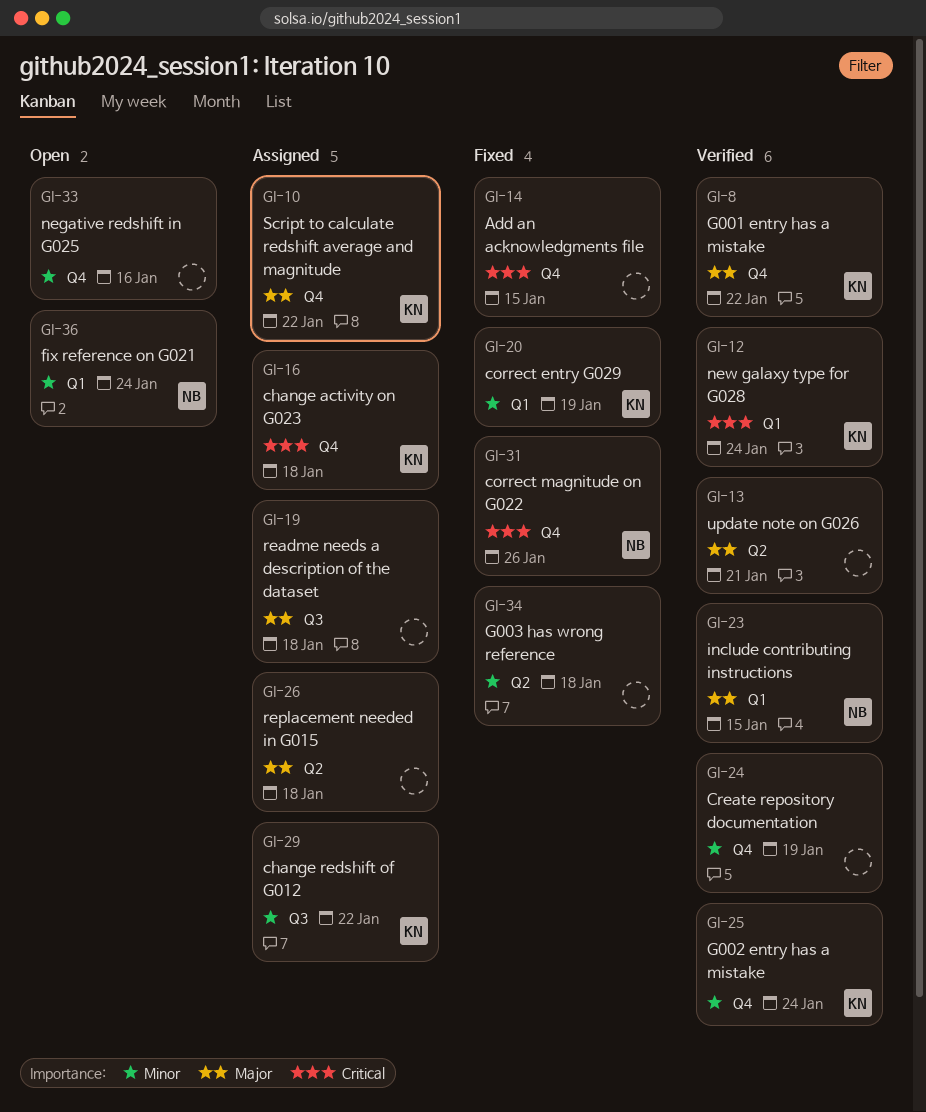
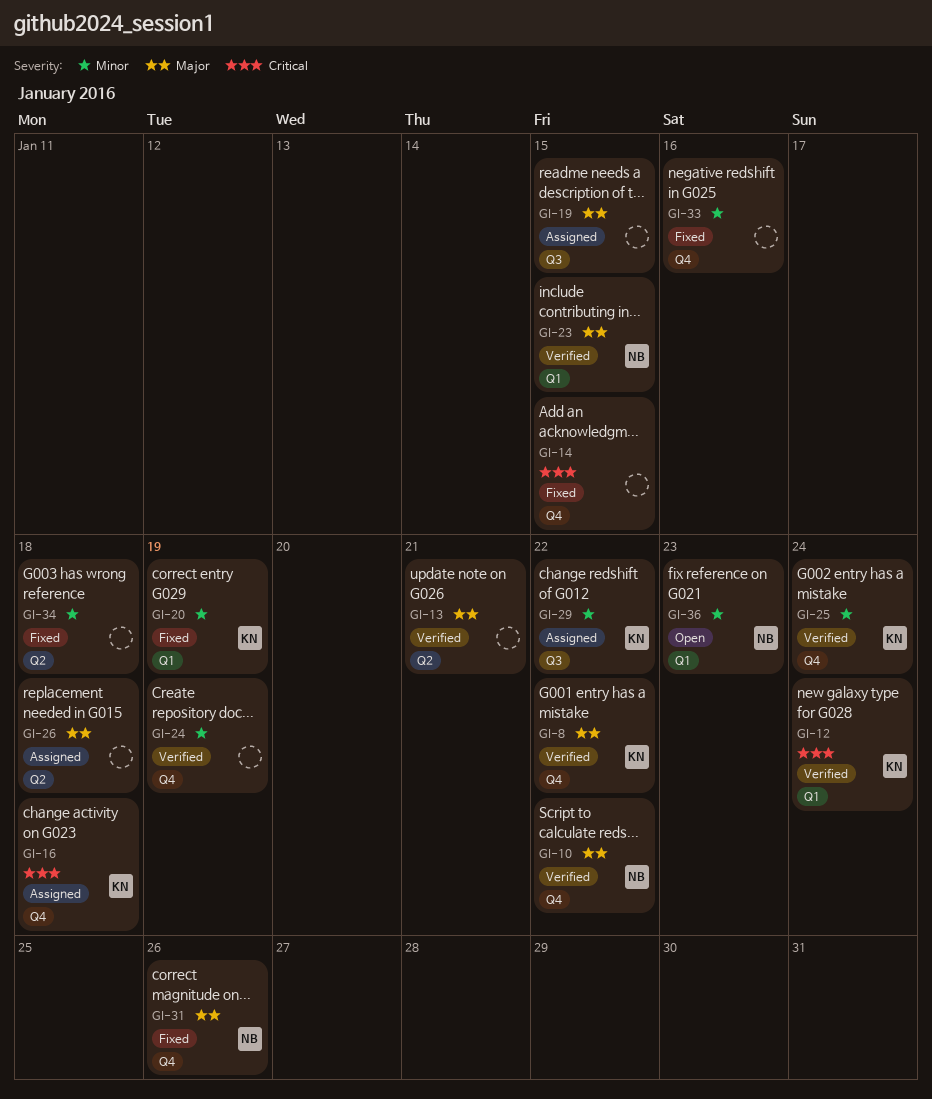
GI-10, status: Assigned -> Verified
GI-10, owner: KN -> NB
GI-19, due: Jan 18 -> Jan 15
GI-31, priority: Critical -> Major
GI-33, status: Open -> Fixed
GI-36, due: Jan 24 -> Jan 23

